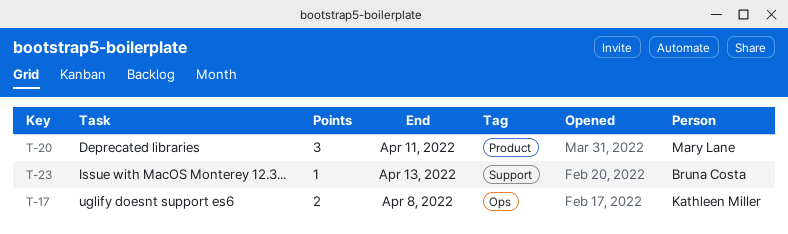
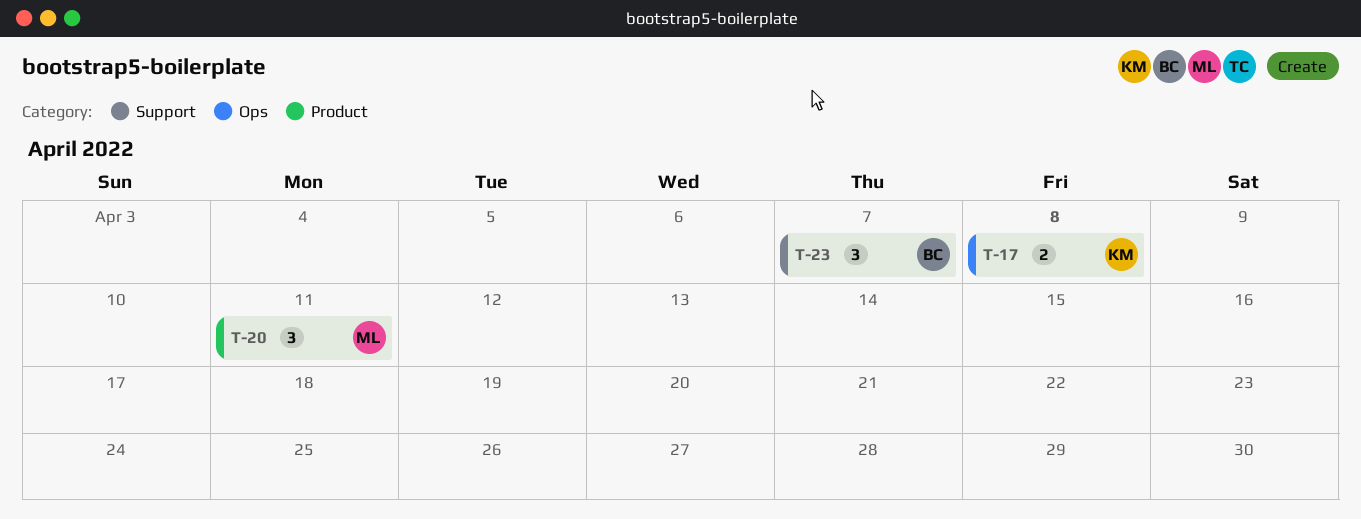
T-23, estimate: 1 -> 3
T-23, due: Apr 13 -> Apr 7

